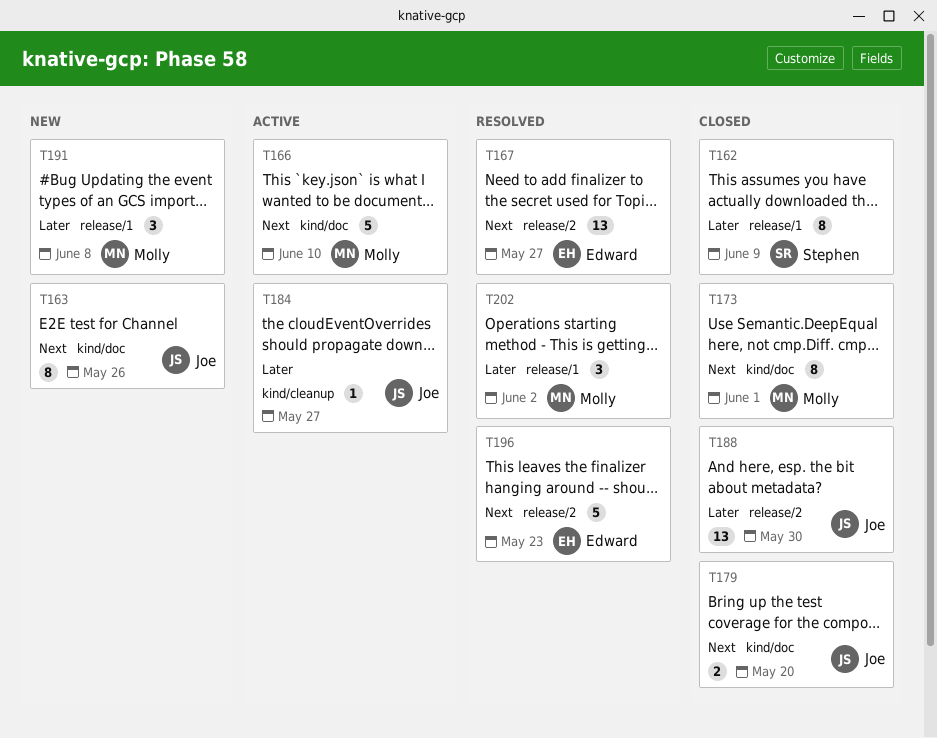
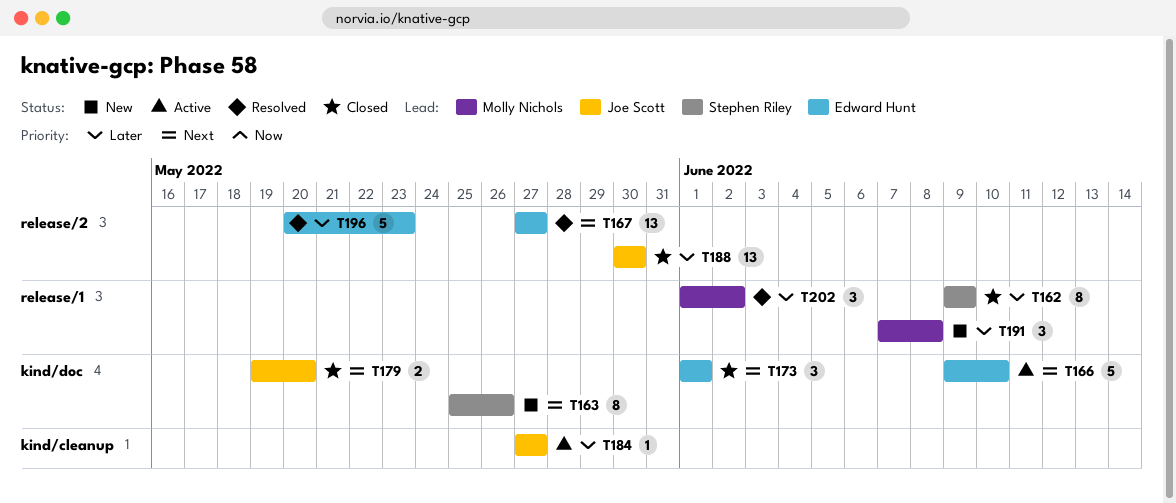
T163, owner: Joe Scott -> Stephen Riley
T166, owner: Molly Nichols -> Edward Hunt
T173, owner: Molly Nichols -> Edward Hunt
T173, estimate: 8 -> 3
T196, priority: Next -> Later

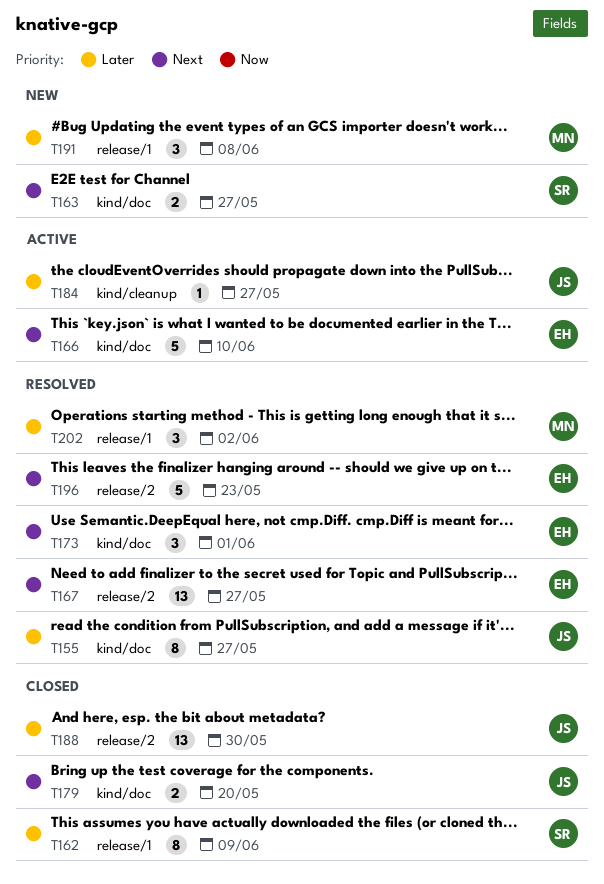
T155: none -> present
T163, estimate: 8 -> 2
T163, due: May 26 -> May 27
T173, status: Closed -> Resolved
T196, priority: Later -> Next

